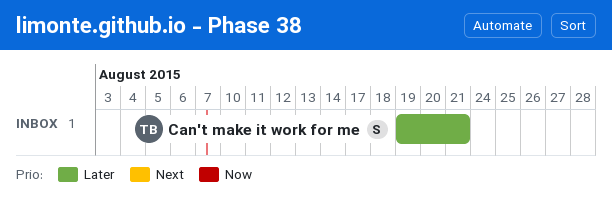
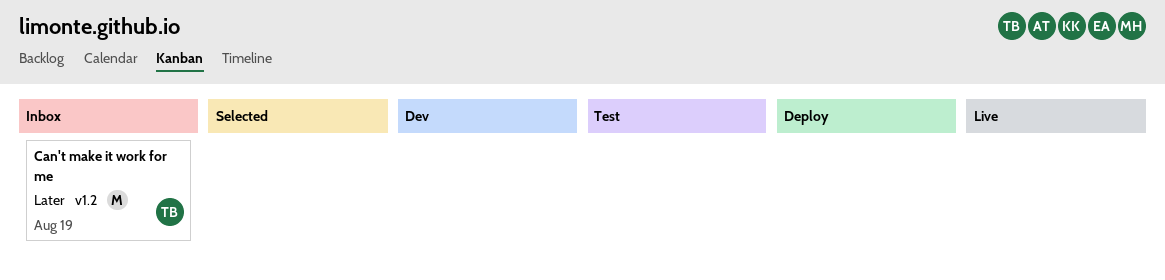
Can't make it work for me, estimate: S -> M
Can't make it work for me, due: Aug 21 -> Aug 19

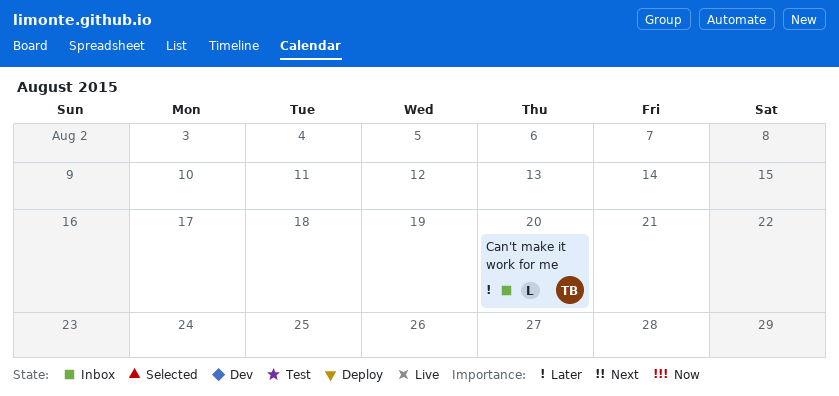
Can't make it work for me, estimate: M -> L
Can't make it work for me, due: Aug 19 -> Aug 20

